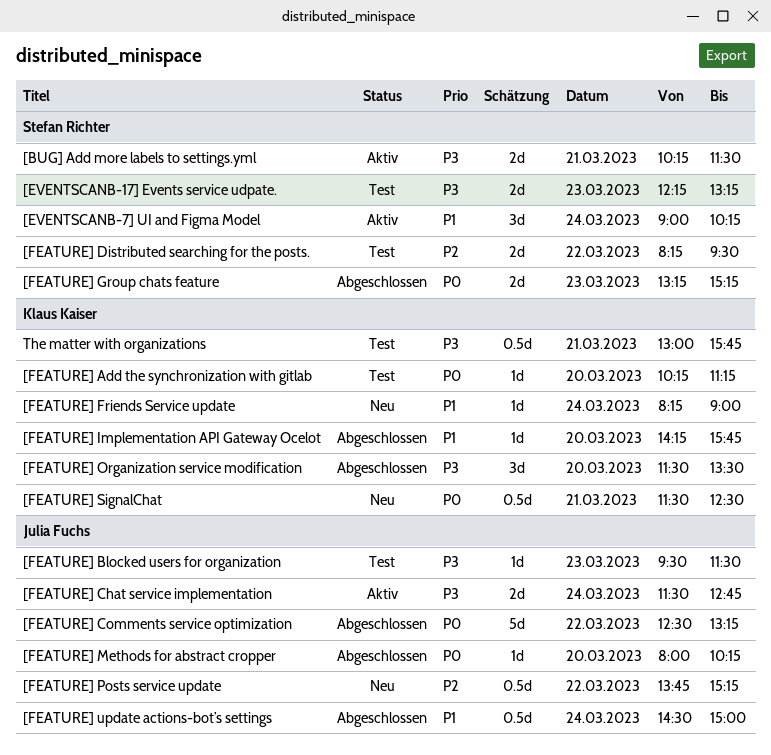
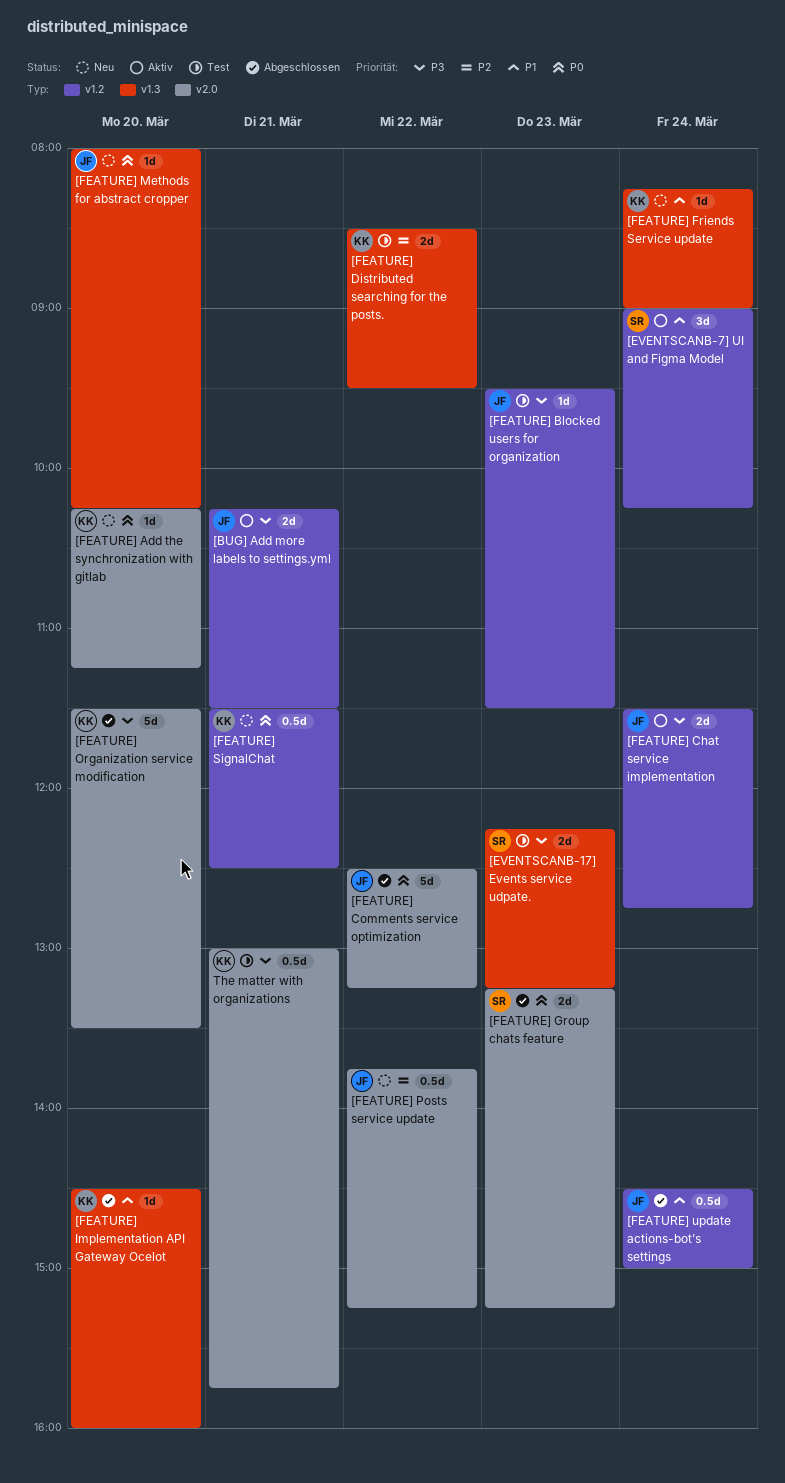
[BUG] Add more labels to settings.yml, owner: Stefan Richter -> Julia Fuchs
[FEATURE] Add the synchronization with gitlab, status: Test -> Neu
[FEATURE] Distributed searching for the posts., owner: Stefan Richter -> Klaus Kaiser
[FEATURE] Distributed searching for the posts., begins: 08:15 -> 08:30
[FEATURE] Implementation API Gateway Ocelot, begins: 14:15 -> 14:30
[FEATURE] Implementation API Gateway Ocelot, ends: 15:45 -> 16:00
[FEATURE] Methods for abstract cropper, status: Abgeschlossen -> Neu
[FEATURE] Organization service modification, estimate: 3d -> 5d

